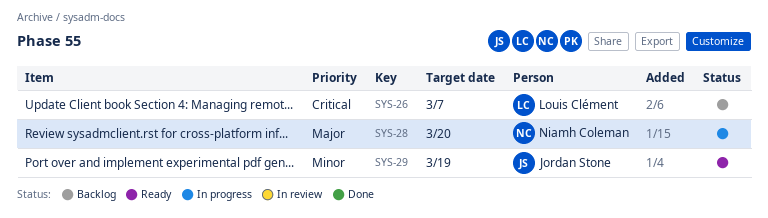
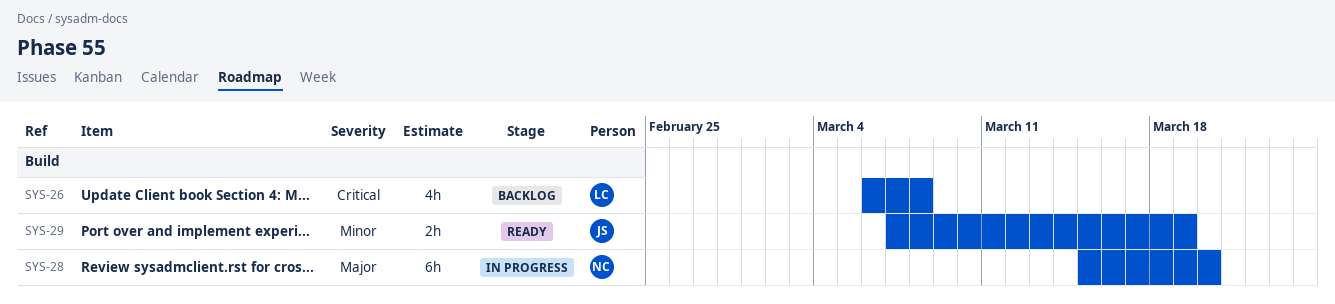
SYS-26, due: Mar 7 -> Mar 8

